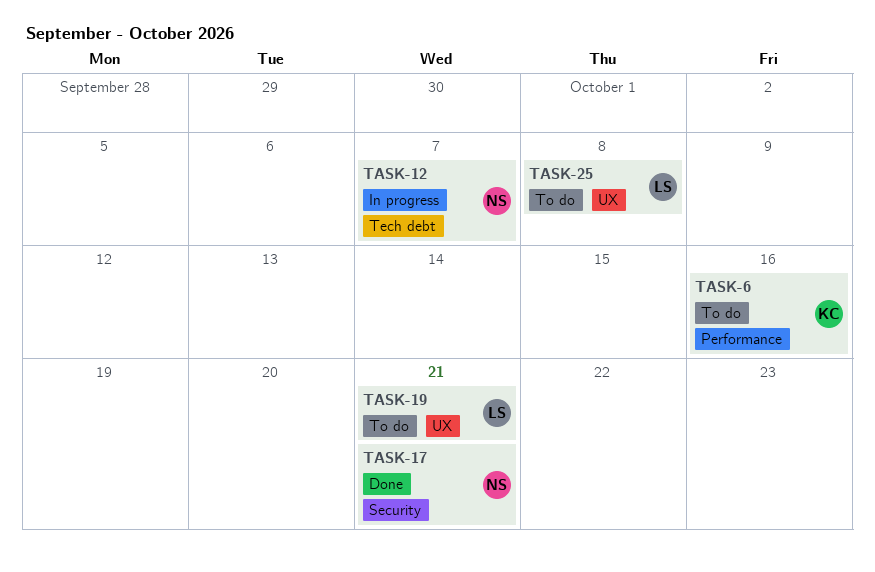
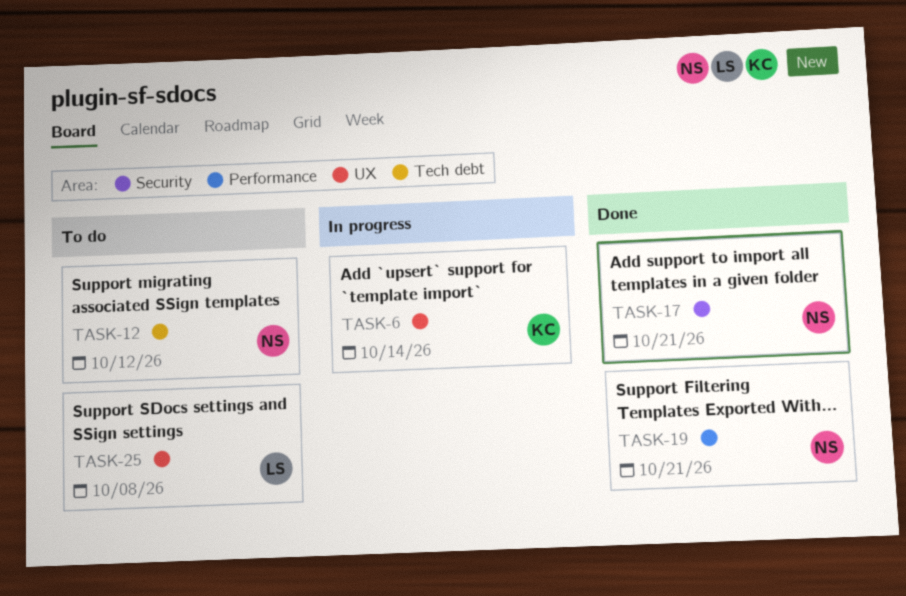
TASK-6, status: To do -> In progress
TASK-6, label: Performance -> UX
TASK-6, due: Oct 16 -> Oct 14
TASK-12, status: In progress -> To do
TASK-12, due: Oct 7 -> Oct 12
TASK-19, status: To do -> Done
TASK-19, owner: LS -> NS
TASK-19, label: UX -> Performance

